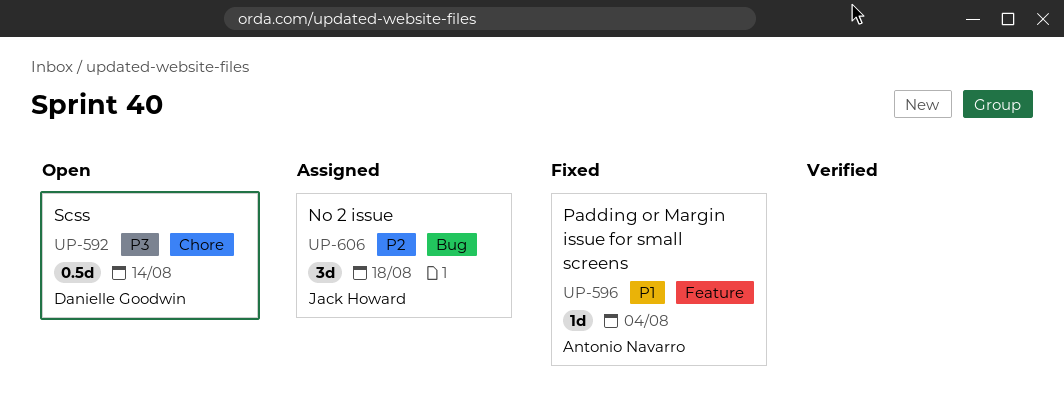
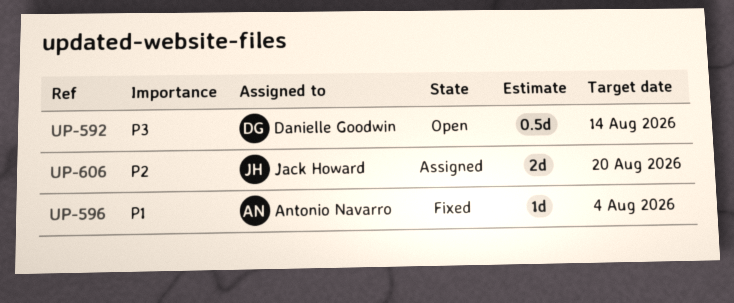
UP-606, estimate: 3d -> 2d
UP-606, due: Aug 18 -> Aug 20

